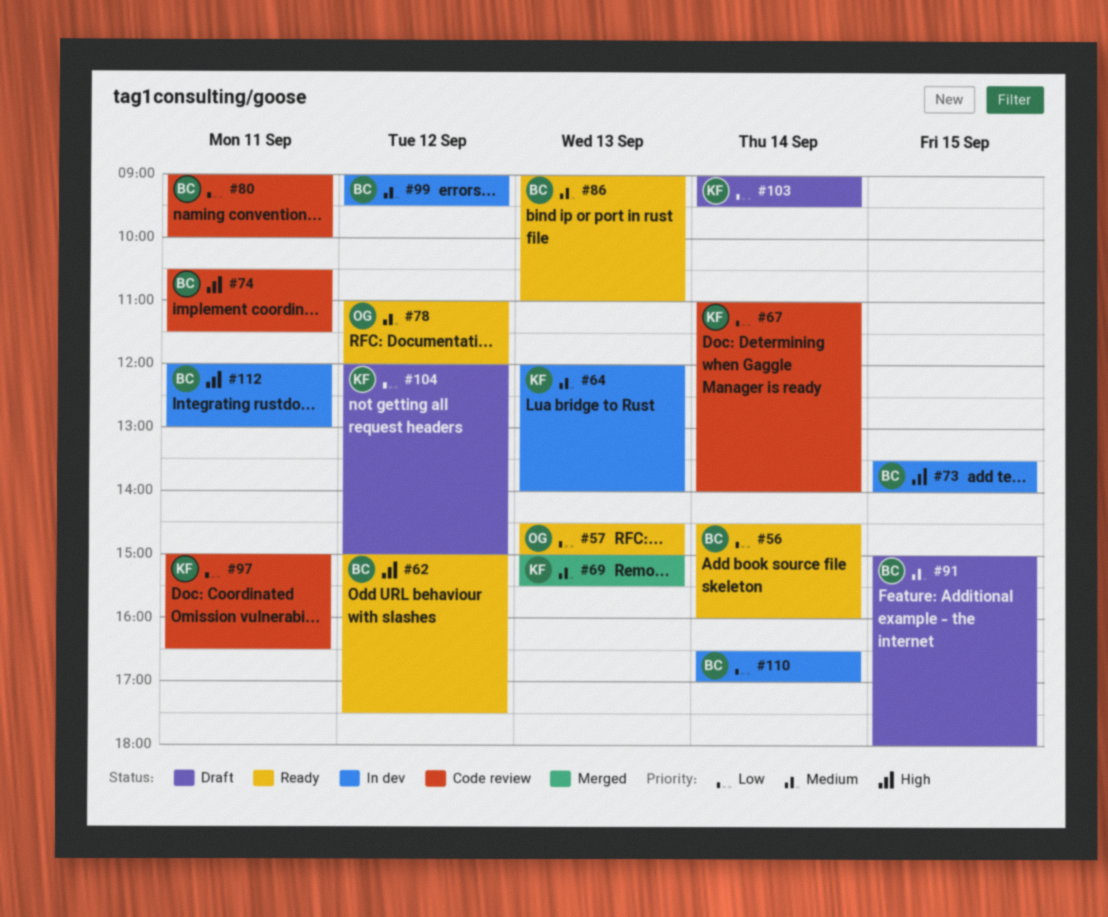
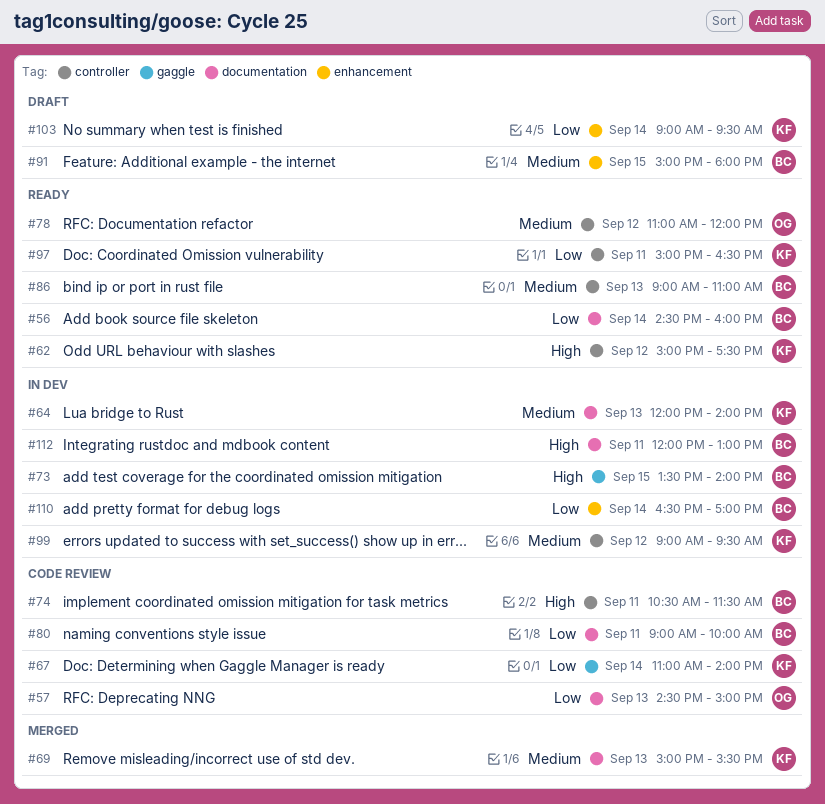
#57, status: Ready -> Code review
#62, owner: BC -> KF
#97, status: Code review -> Ready
#99, owner: BC -> KF
#104: present -> none

